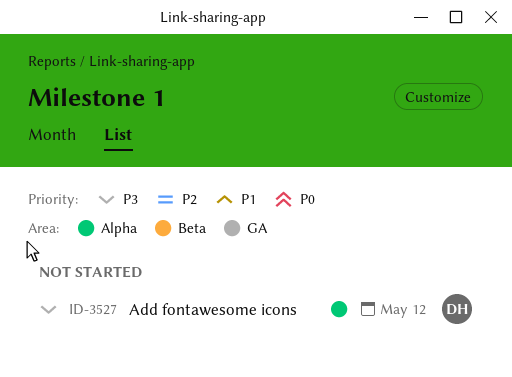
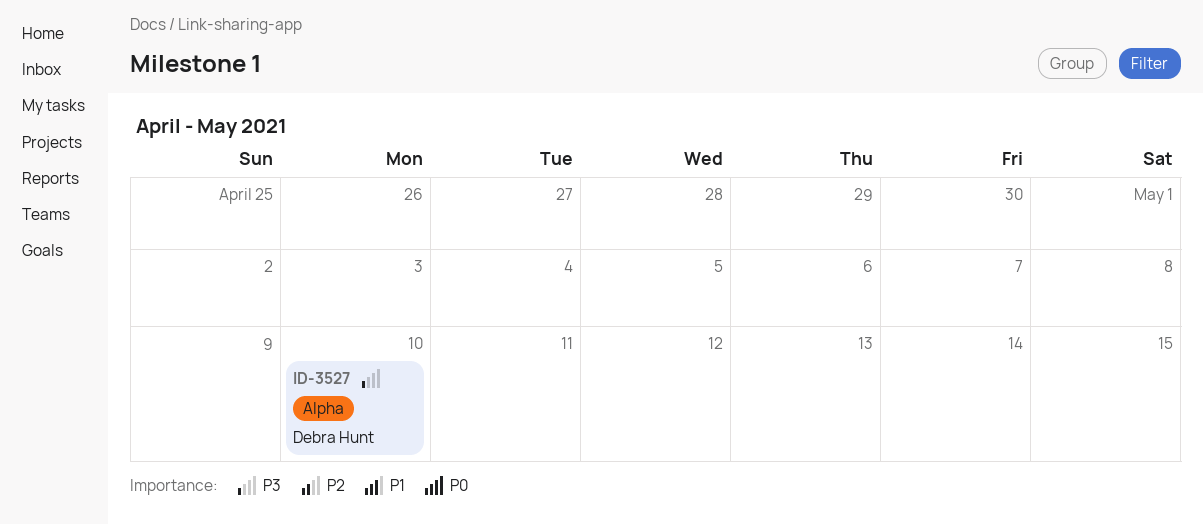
ID-3527, due: May 12 -> May 10

